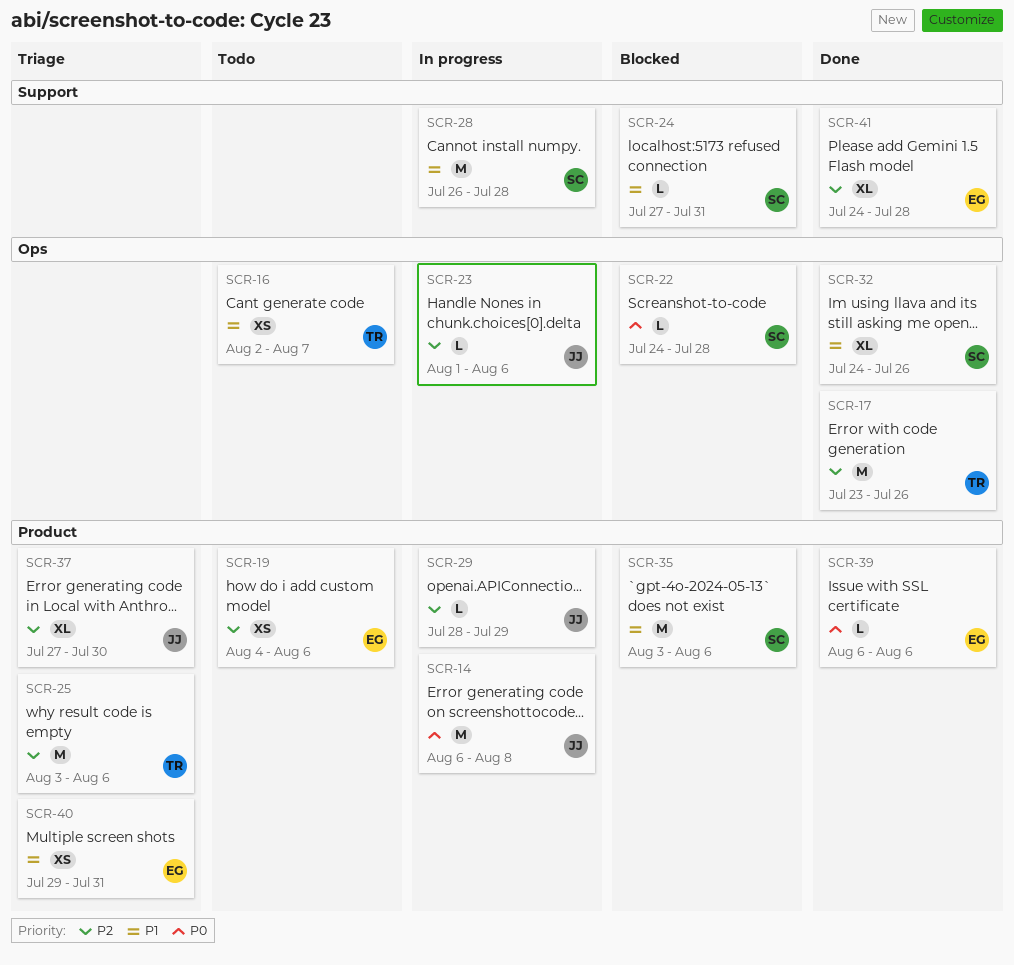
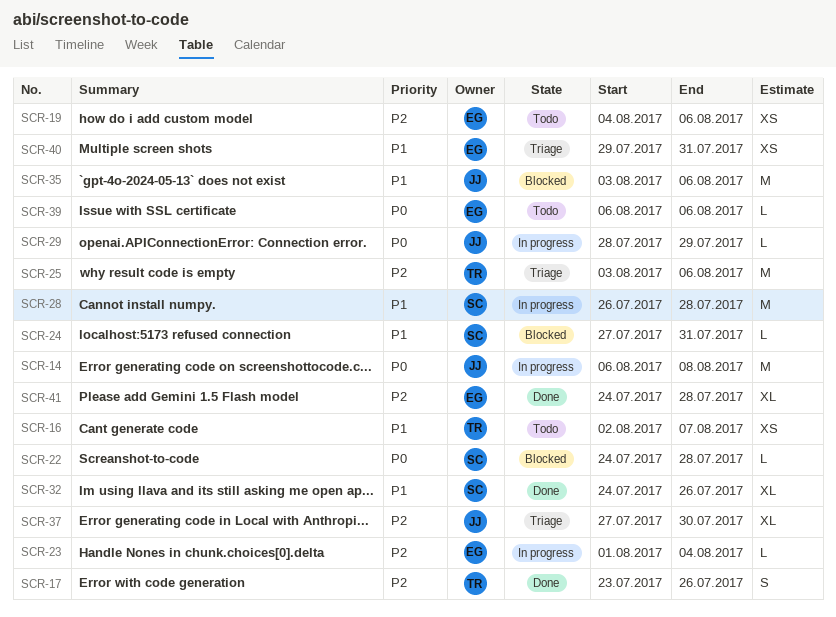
SCR-17, estimate: M -> S
SCR-23, owner: JJ -> EG
SCR-23, due: Aug 6 -> Aug 4
SCR-29, priority: P2 -> P0
SCR-35, owner: SC -> JJ
SCR-39, status: Done -> Todo

